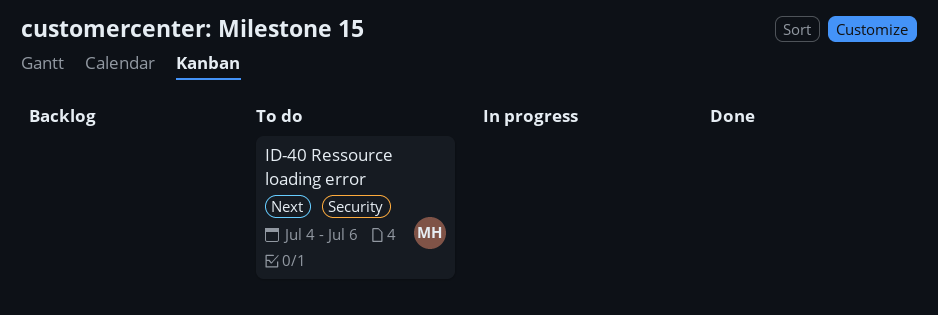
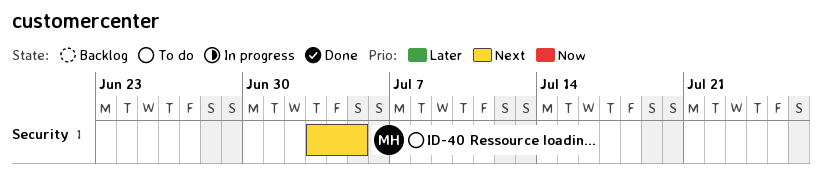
ID-40, start: Jul 4 -> Jul 3
ID-40, due: Jul 6 -> Jul 5

